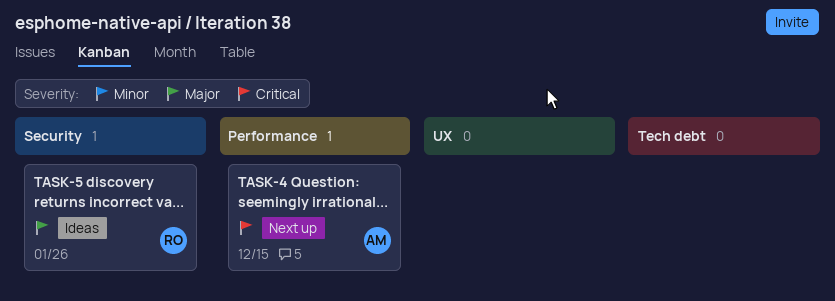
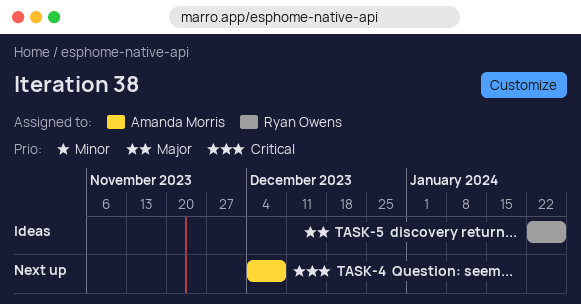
TASK-4, due: Dec 15 -> Dec 8

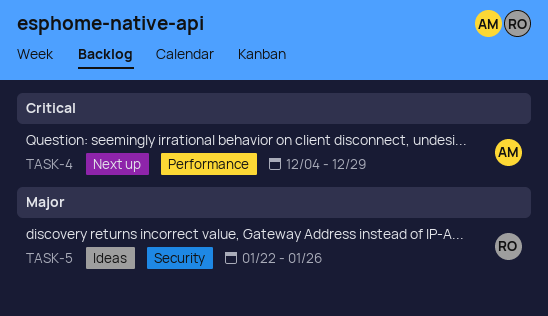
TASK-4, due: Dec 8 -> Dec 29

